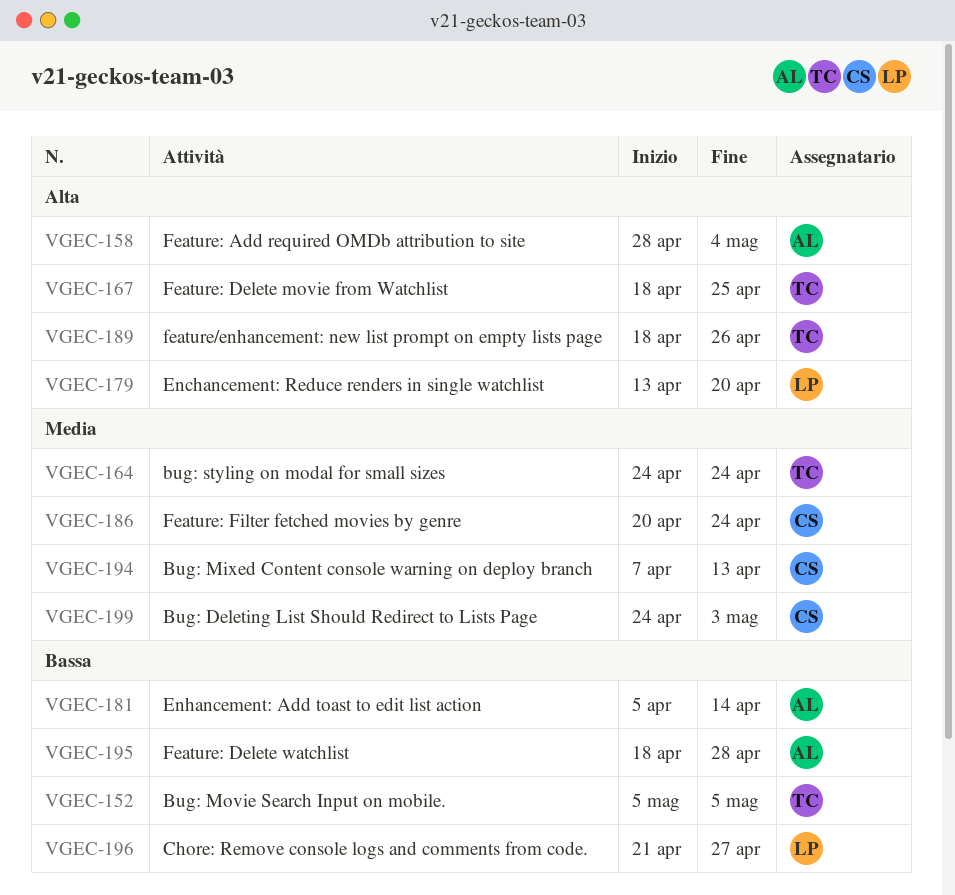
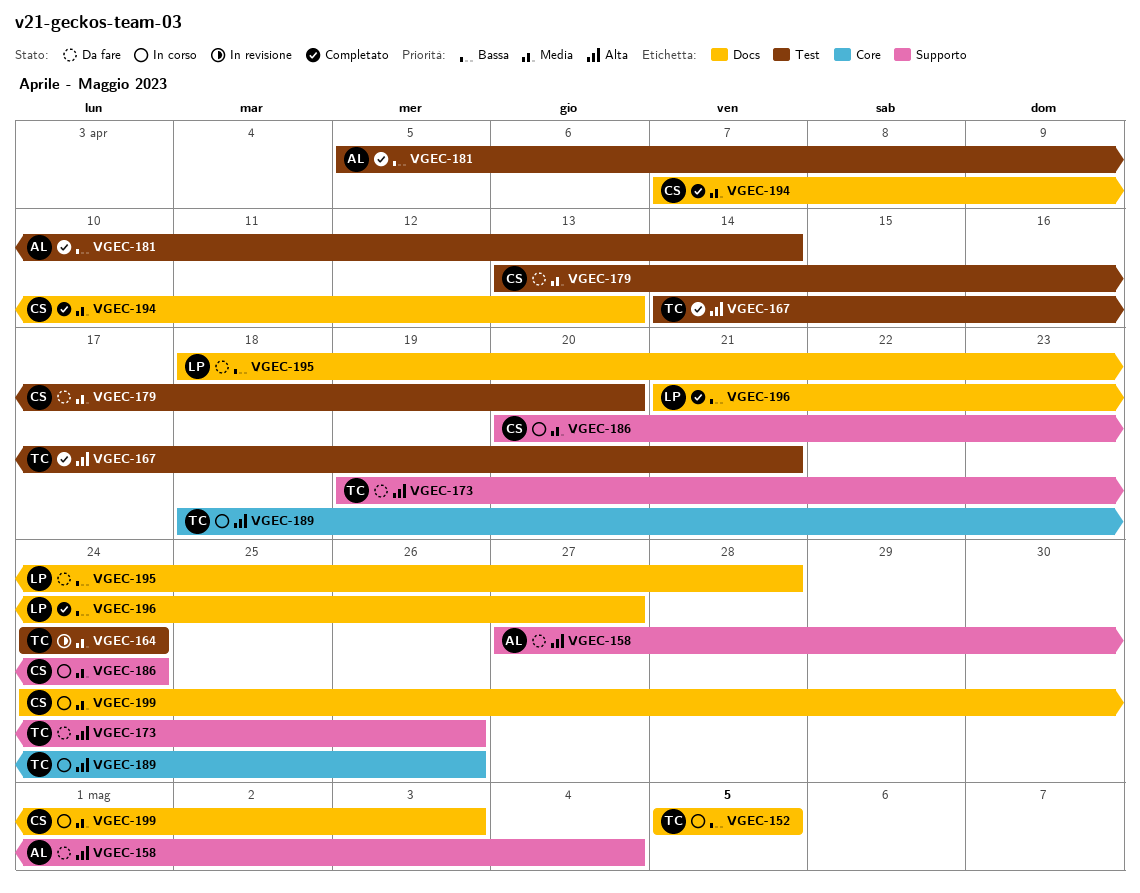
VGEC-158, start: Apr 28 -> Apr 27
VGEC-167, start: Apr 18 -> Apr 14
VGEC-167, due: Apr 25 -> Apr 21
VGEC-173: none -> present
VGEC-179, owner: LP -> CS
VGEC-179, priority: Alta -> Media
VGEC-195, owner: AL -> LP

